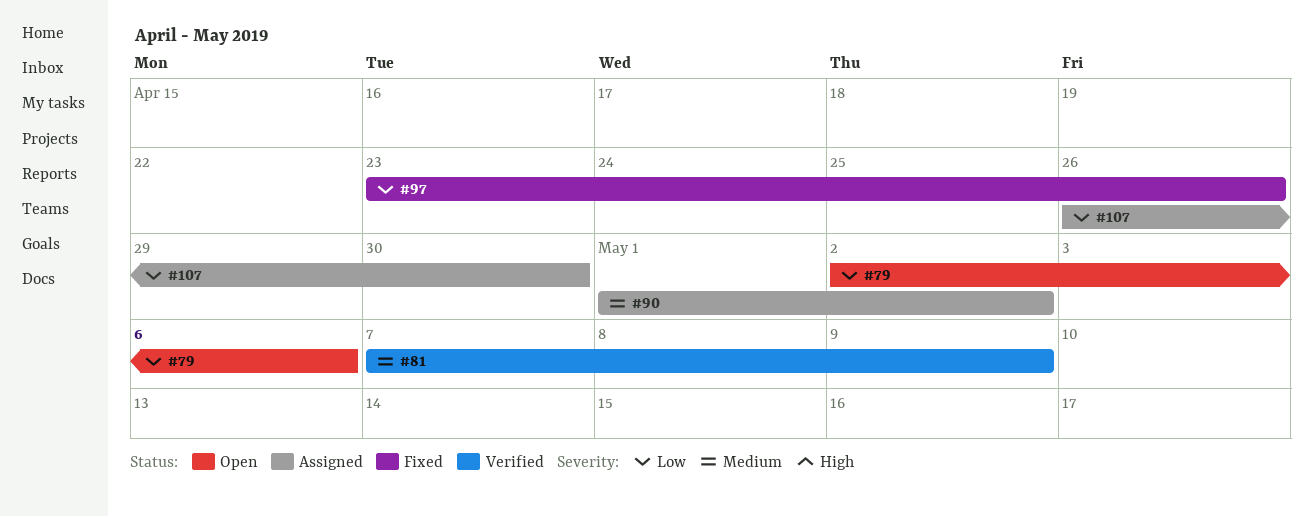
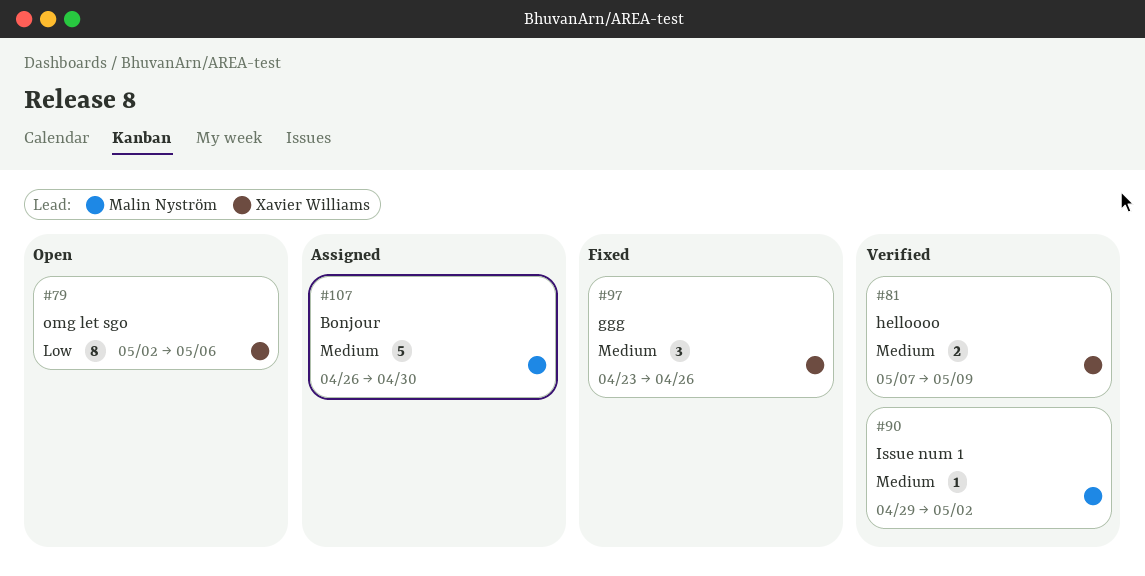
#90, status: Assigned -> Verified
#90, start: May 1 -> Apr 29
#97, priority: Low -> Medium
#107, priority: Low -> Medium

